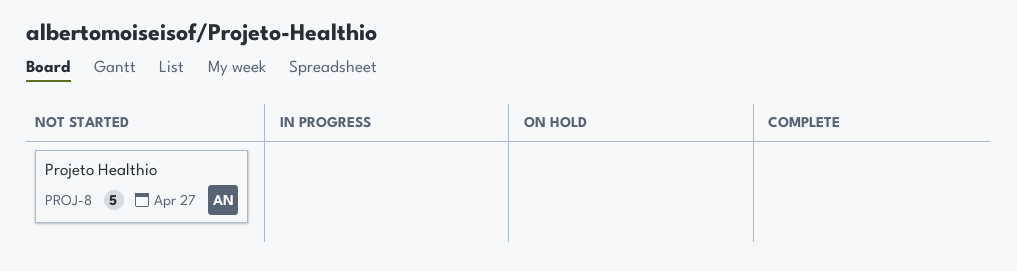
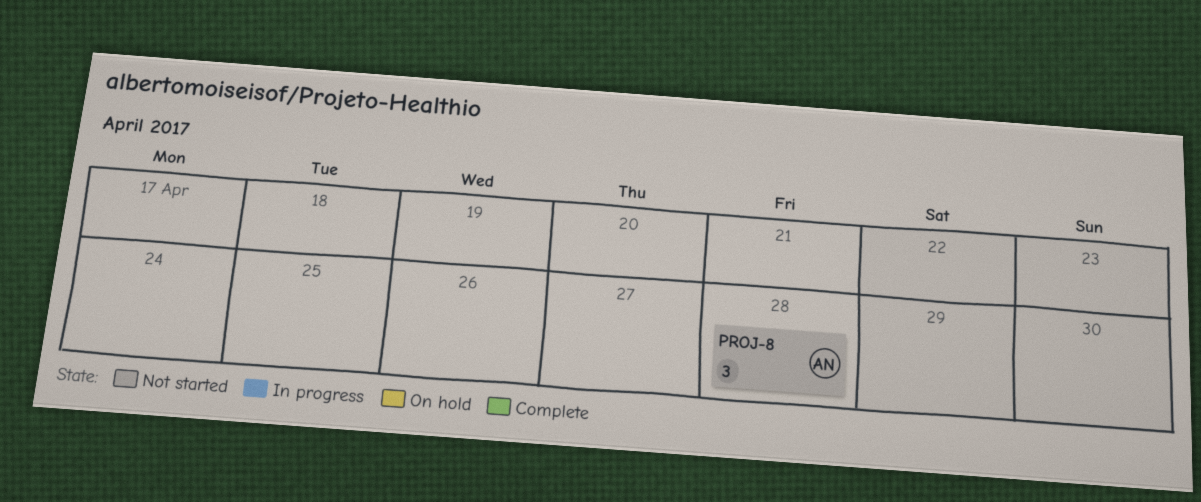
PROJ-8, estimate: 5 -> 3
PROJ-8, due: Apr 27 -> Apr 28

